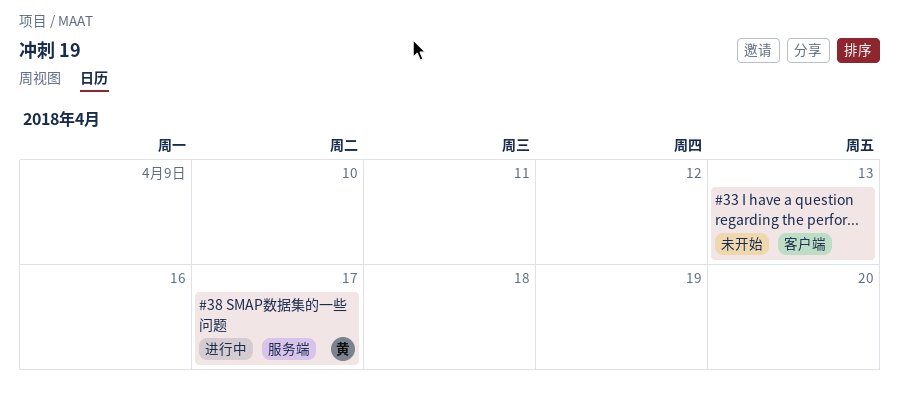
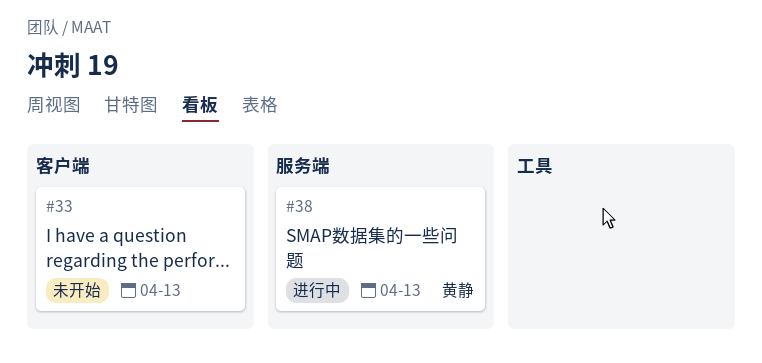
#38, due: Apr 17 -> Apr 13

